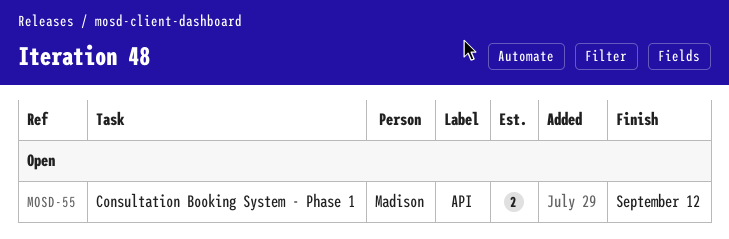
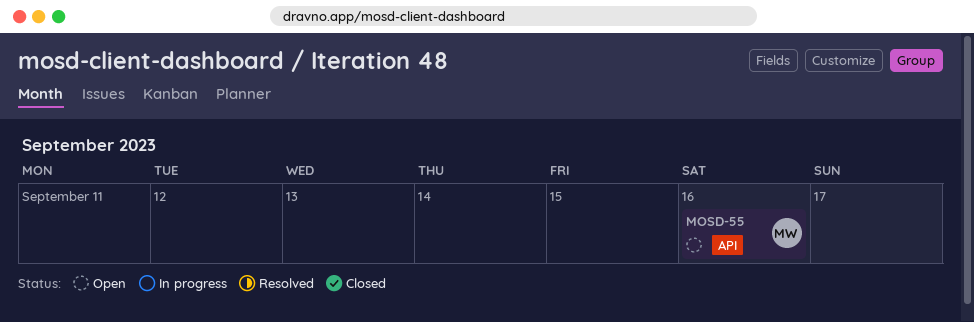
MOSD-55, due: Sep 12 -> Sep 16

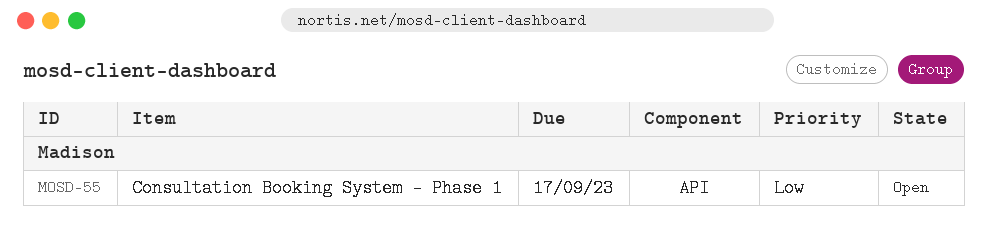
MOSD-55, due: Sep 16 -> Sep 17

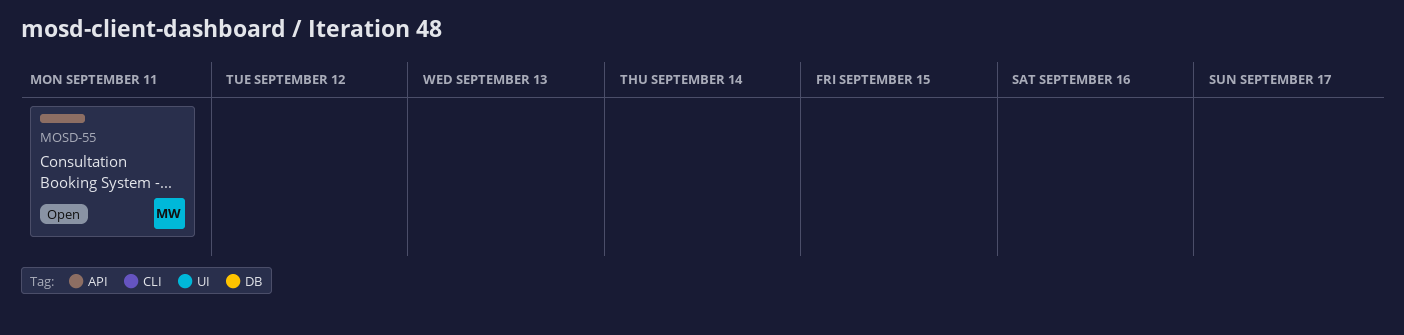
MOSD-55, due: Sep 17 -> Sep 11

